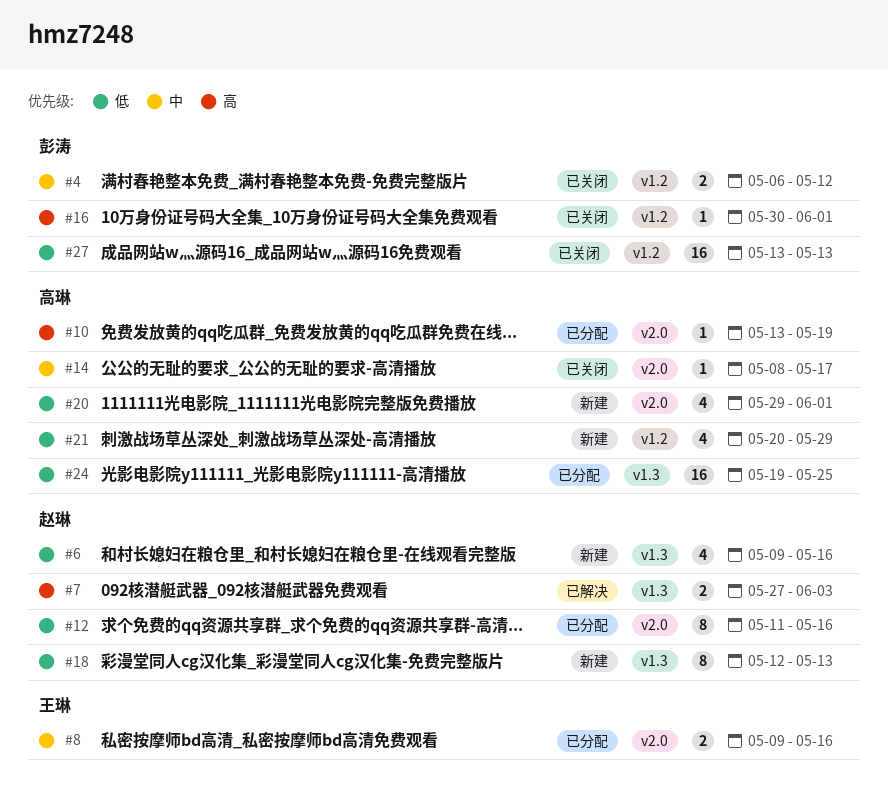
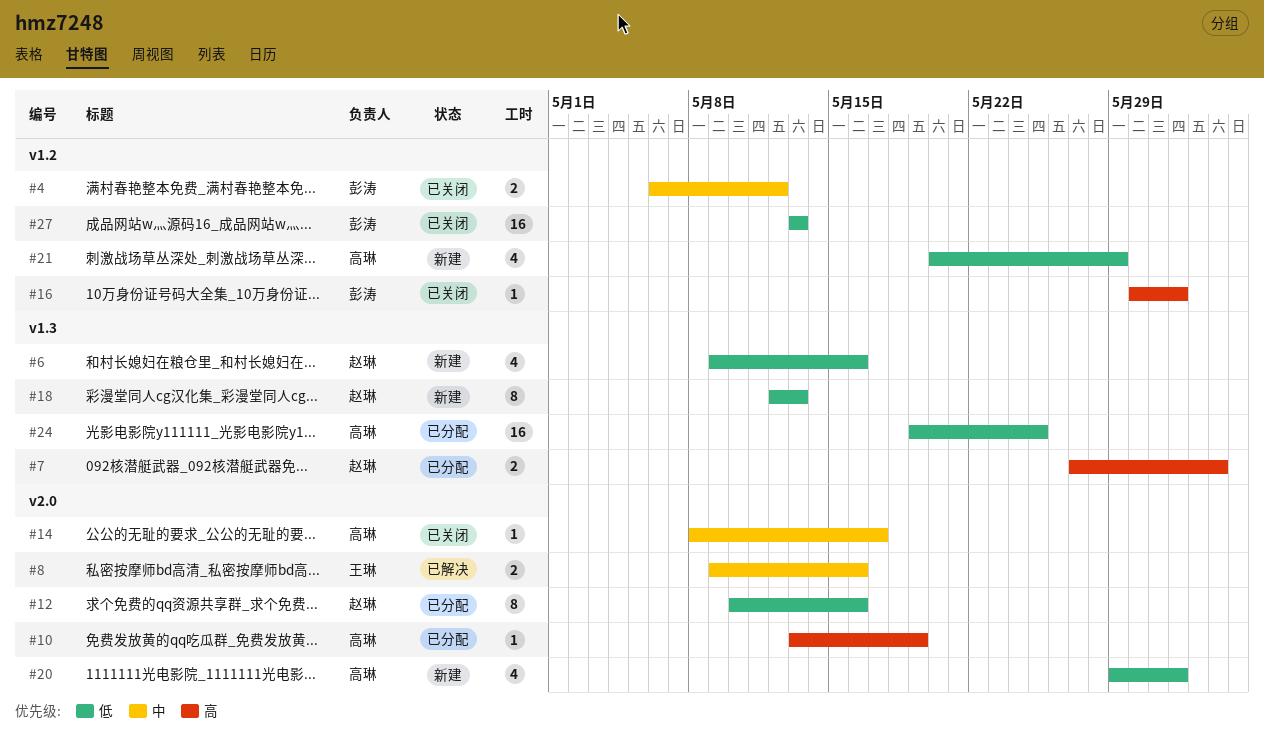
#7, status: 已解决 -> 已分配
#8, status: 已分配 -> 已解决
#12, start: May 11 -> May 10

